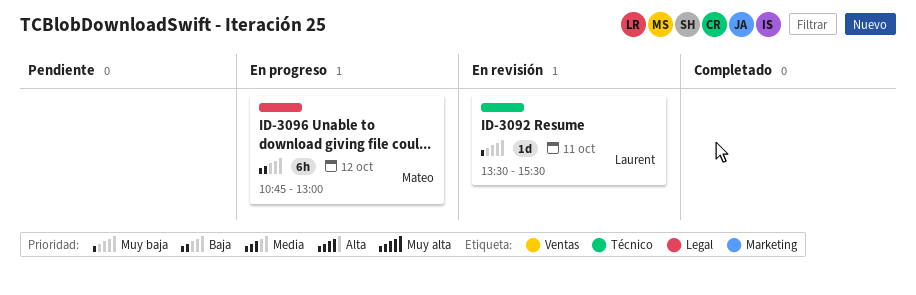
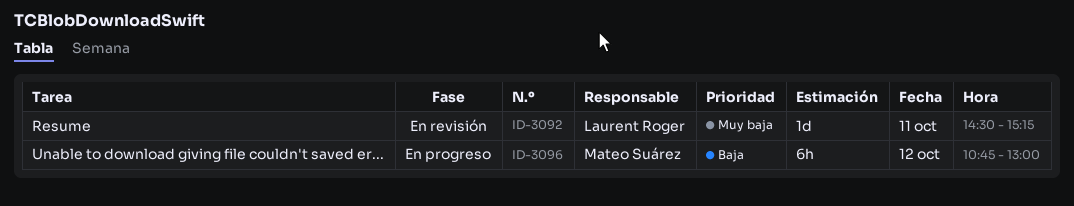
ID-3092, begins: 13:30 -> 14:30
ID-3092, ends: 15:30 -> 15:15

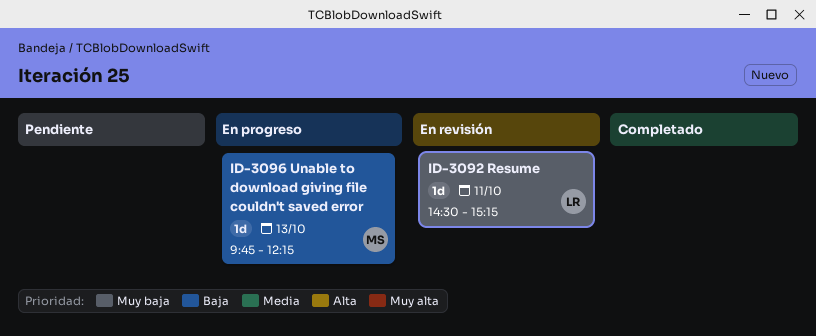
ID-3096, estimate: 6h -> 1d
ID-3096, day: Oct 12 -> Oct 13
ID-3096, begins: 10:45 -> 09:45
ID-3096, ends: 13:00 -> 12:15

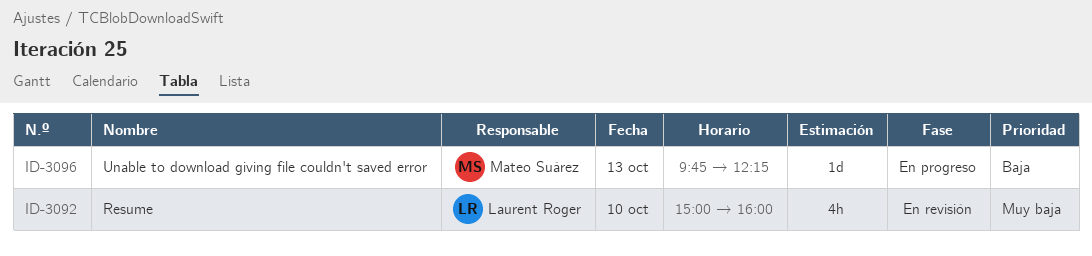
ID-3092, estimate: 1d -> 4h
ID-3092, day: Oct 11 -> Oct 10
ID-3092, begins: 14:30 -> 15:00
ID-3092, ends: 15:15 -> 16:00

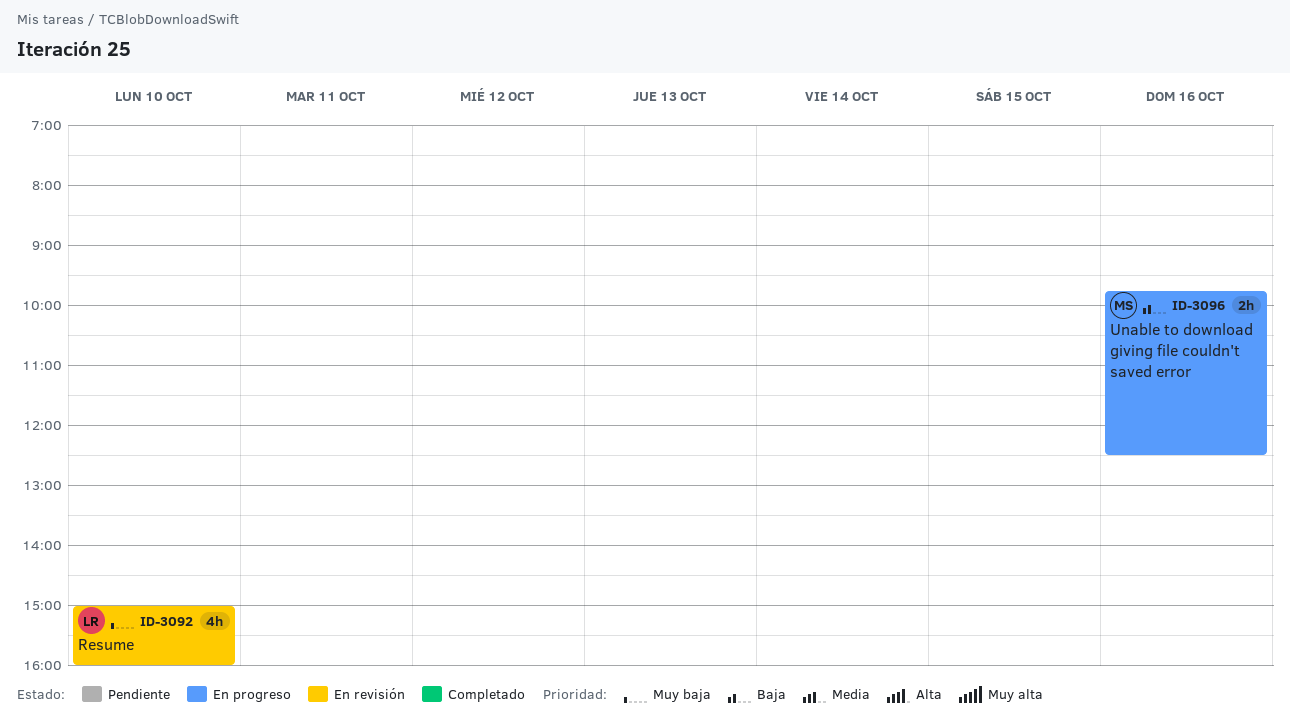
ID-3096, estimate: 1d -> 2h
ID-3096, day: Oct 13 -> Oct 16
ID-3096, ends: 12:15 -> 12:30

